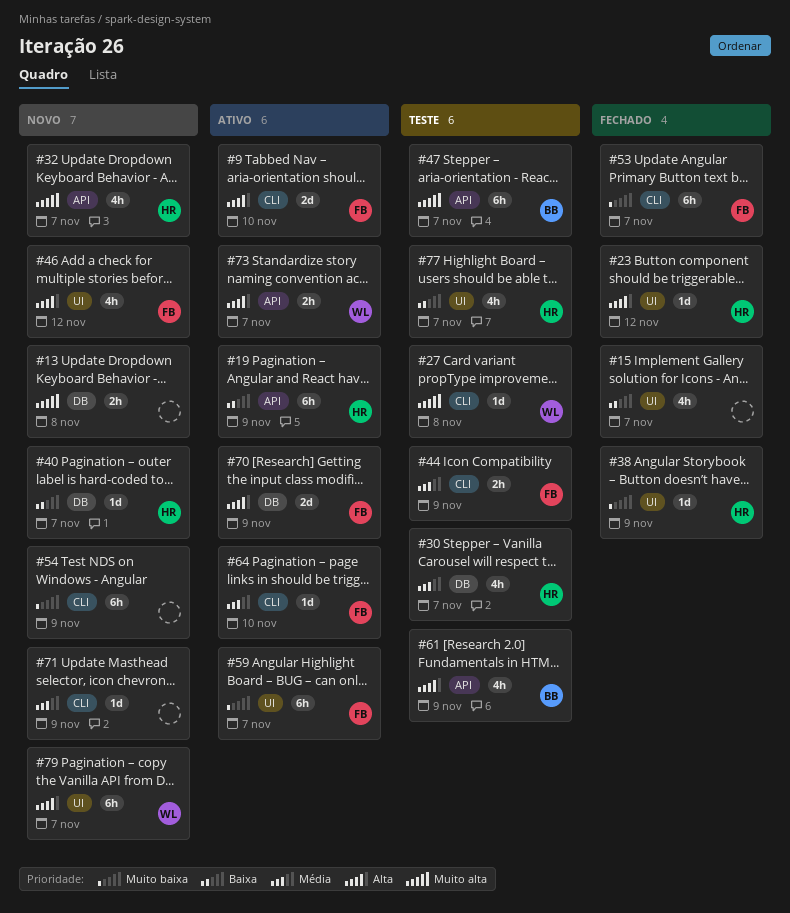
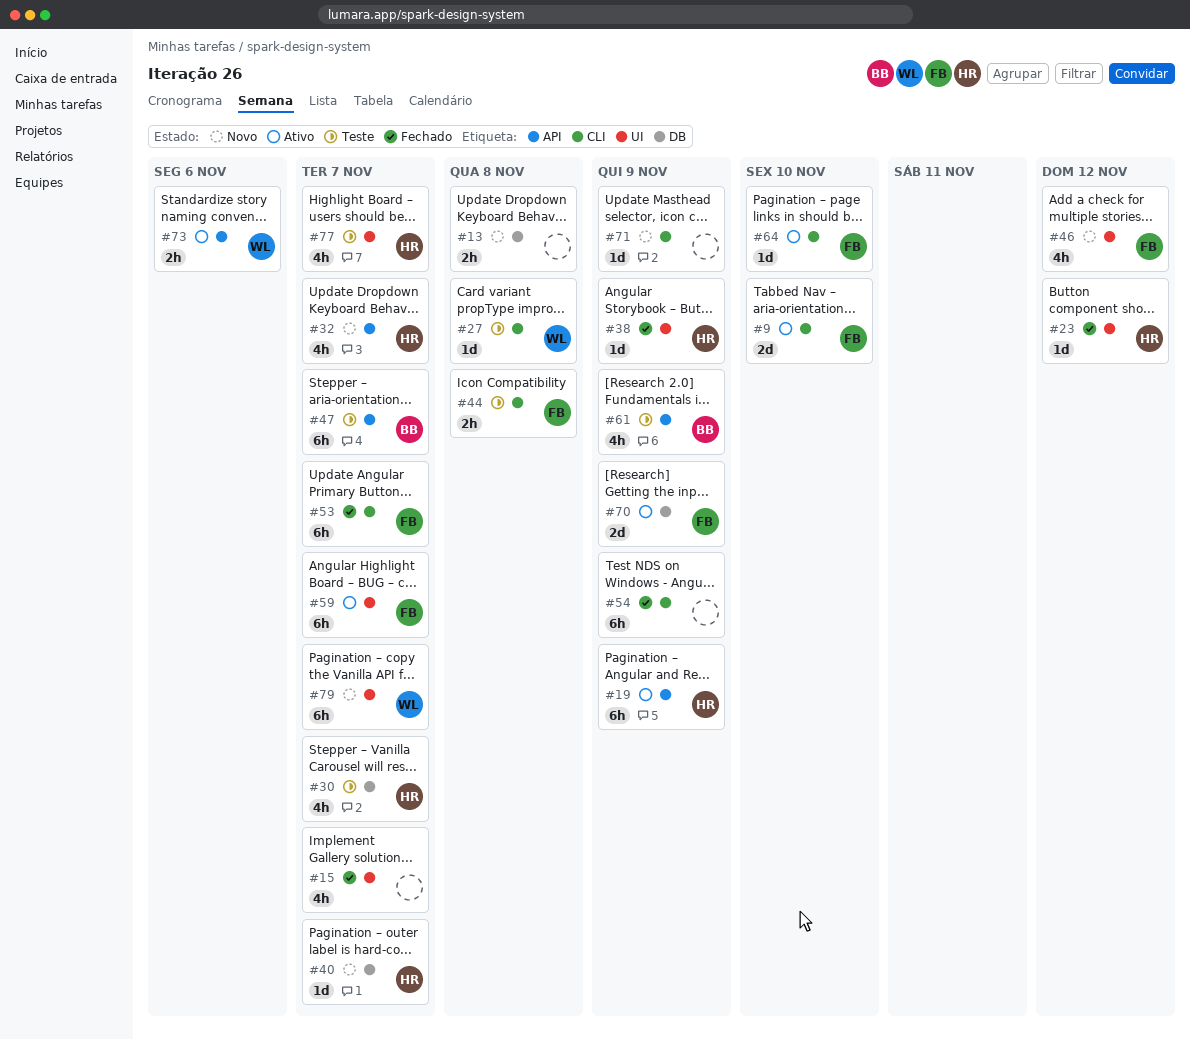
#44, due: Nov 9 -> Nov 8
#54, status: Novo -> Fechado
#73, due: Nov 7 -> Nov 6

